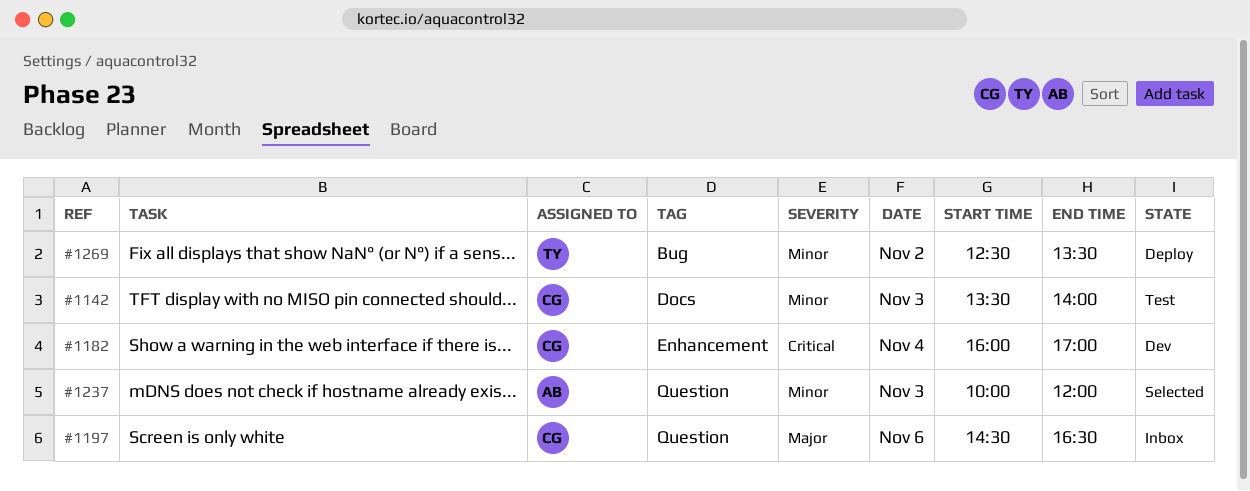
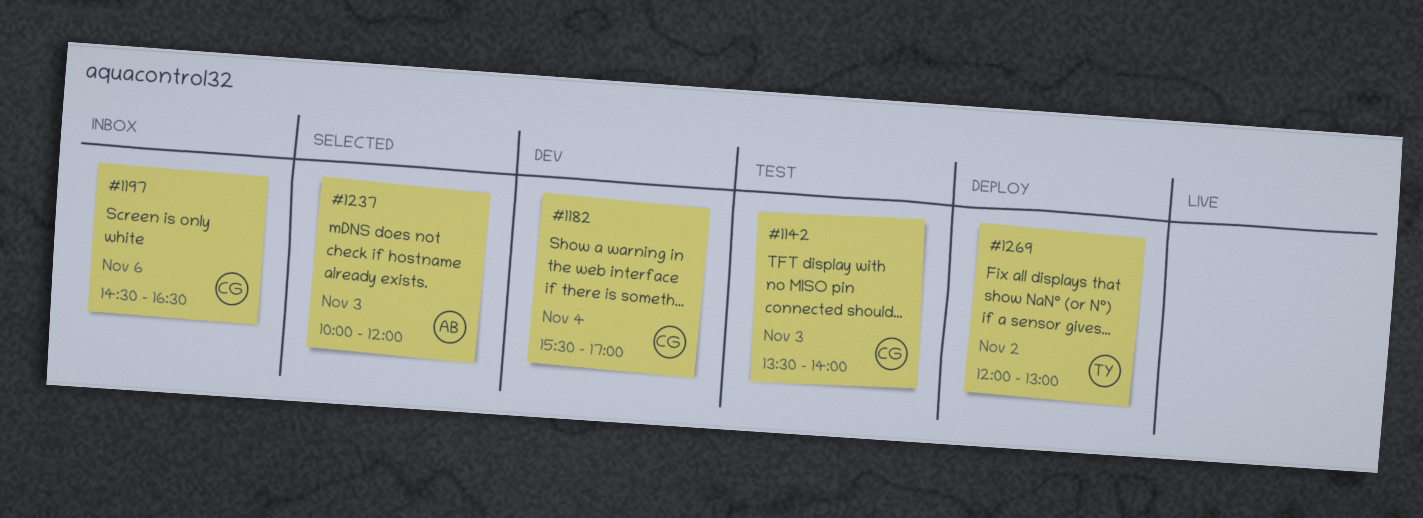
#1182, begins: 16:00 -> 15:30
#1269, begins: 12:30 -> 12:00
#1269, ends: 13:30 -> 13:00

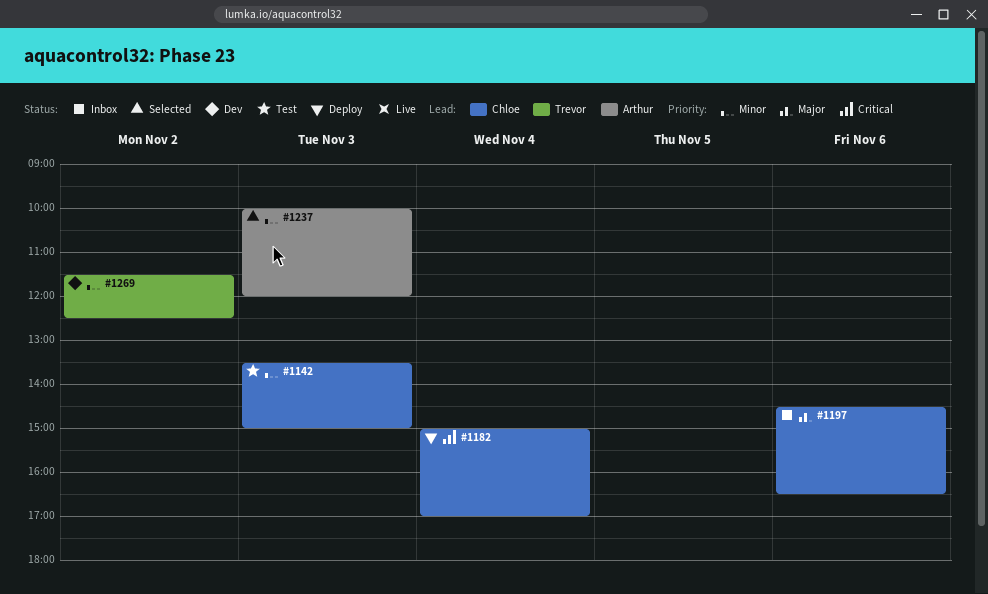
#1142, ends: 14:00 -> 15:00
#1182, status: Dev -> Deploy
#1182, begins: 15:30 -> 15:00
#1269, status: Deploy -> Dev
#1269, begins: 12:00 -> 11:30
#1269, ends: 13:00 -> 12:30

